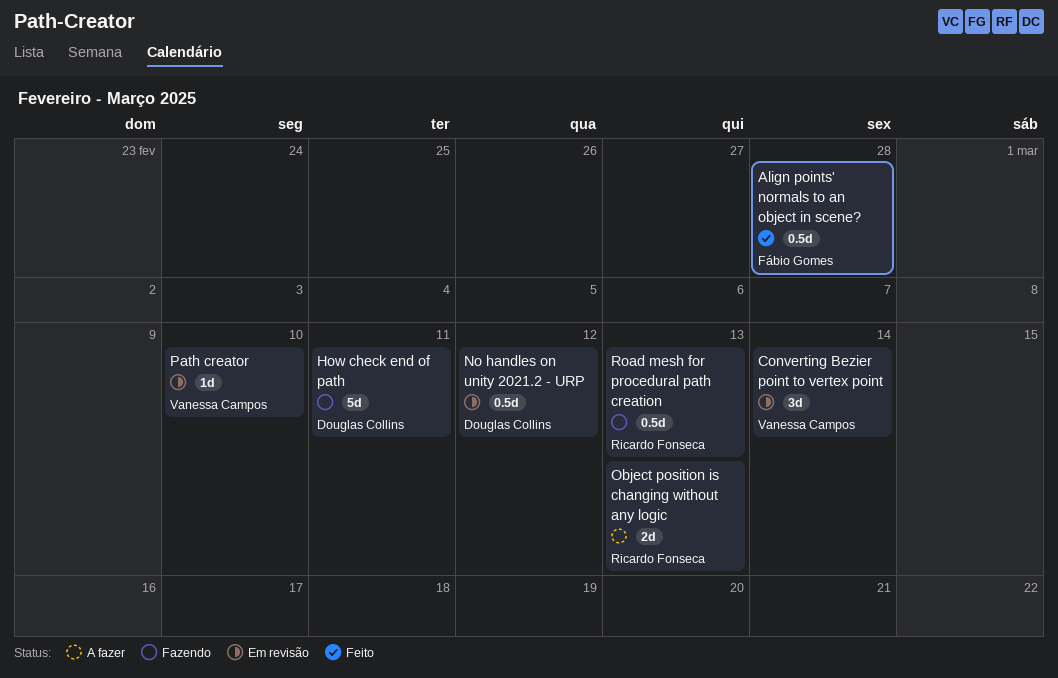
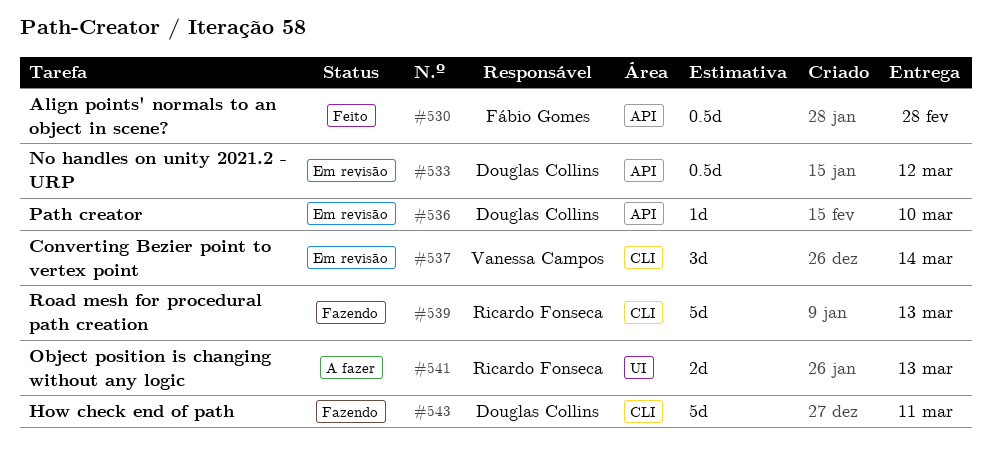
Path creator, owner: Vanessa Campos -> Douglas Collins
Road mesh for procedural path creation, estimate: 0.5d -> 5d

